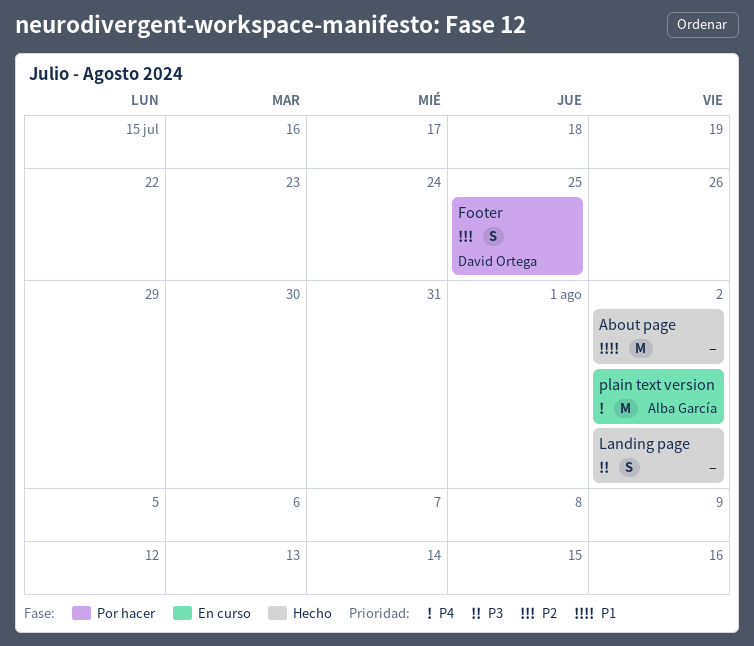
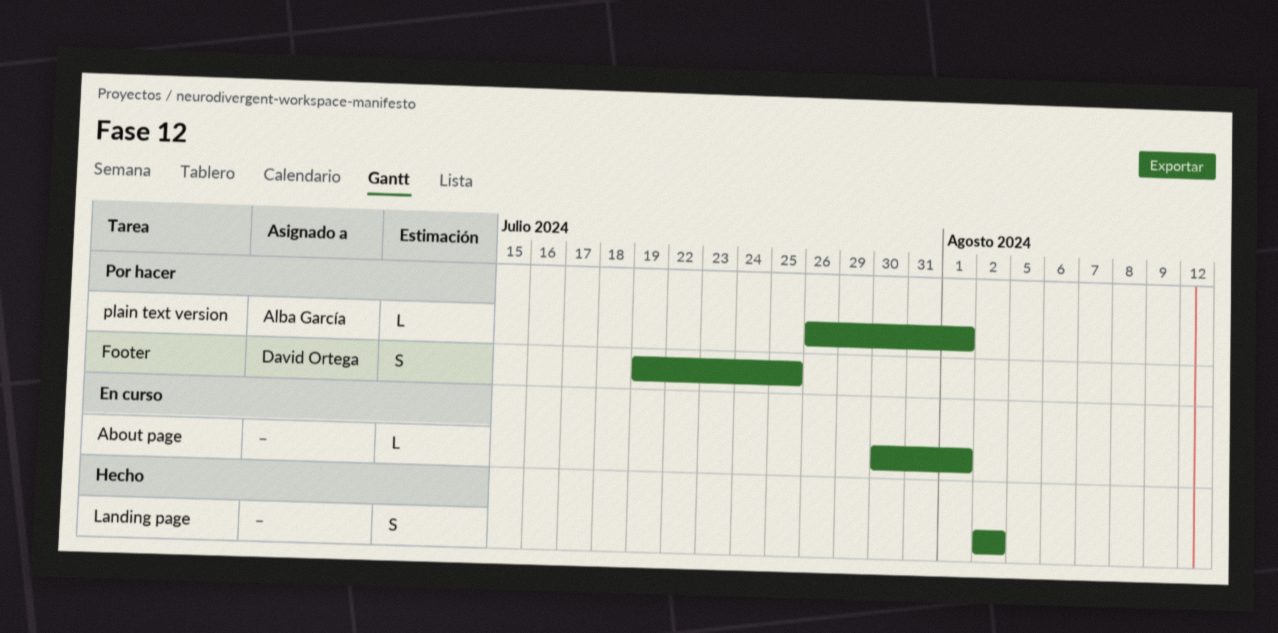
About page, status: Hecho -> En curso
About page, estimate: M -> L
About page, due: Aug 2 -> Aug 1
plain text version, status: En curso -> Por hacer
plain text version, estimate: M -> L
plain text version, due: Aug 2 -> Aug 1

